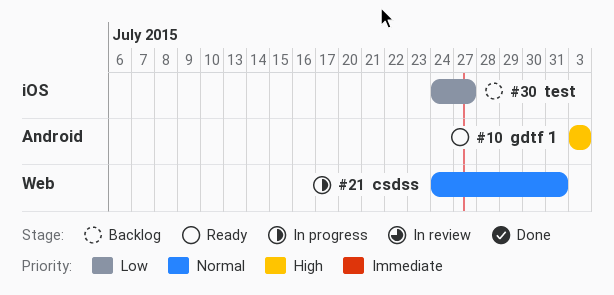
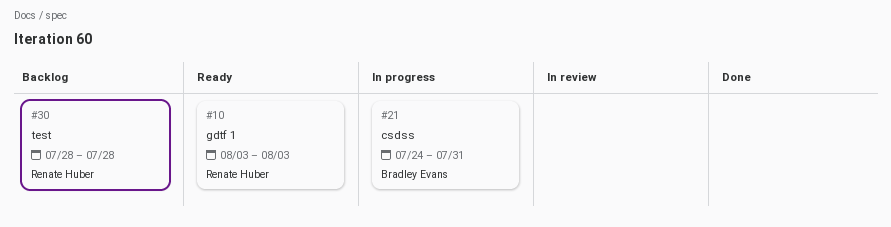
#30, start: Jul 24 -> Jul 28
#30, due: Jul 27 -> Jul 28

